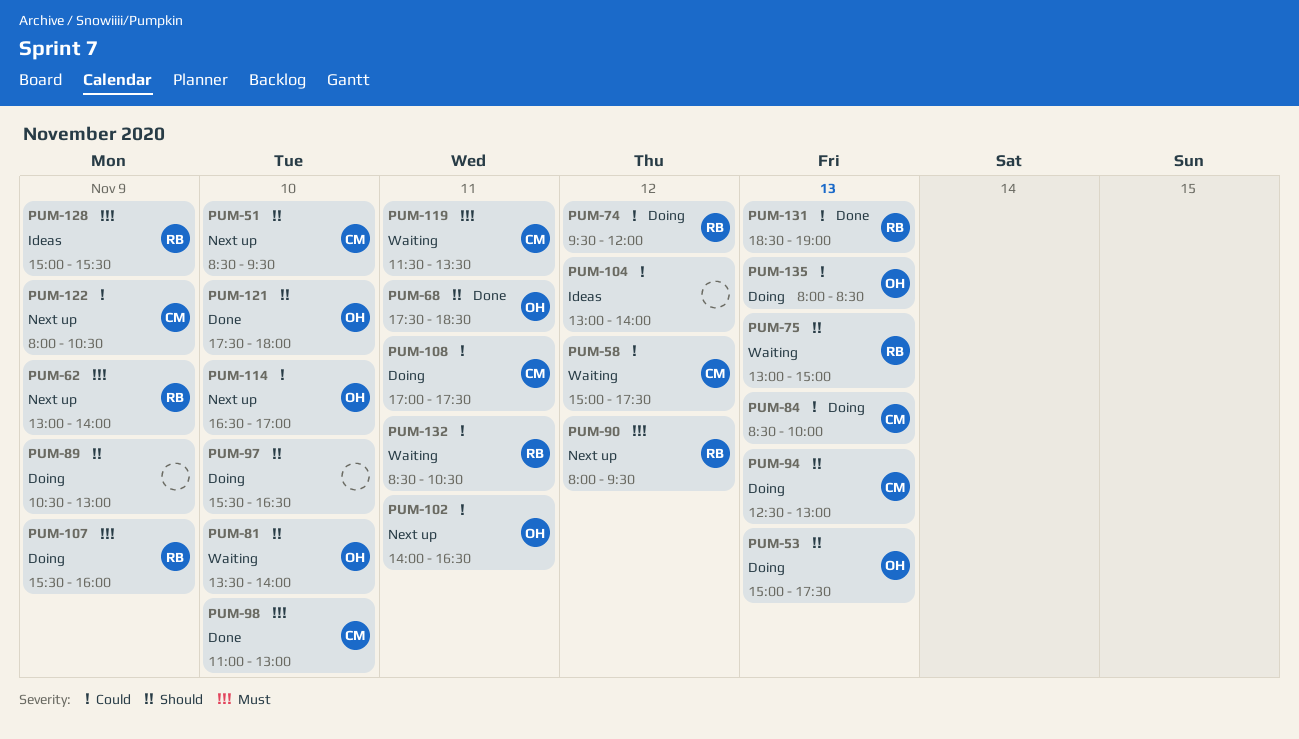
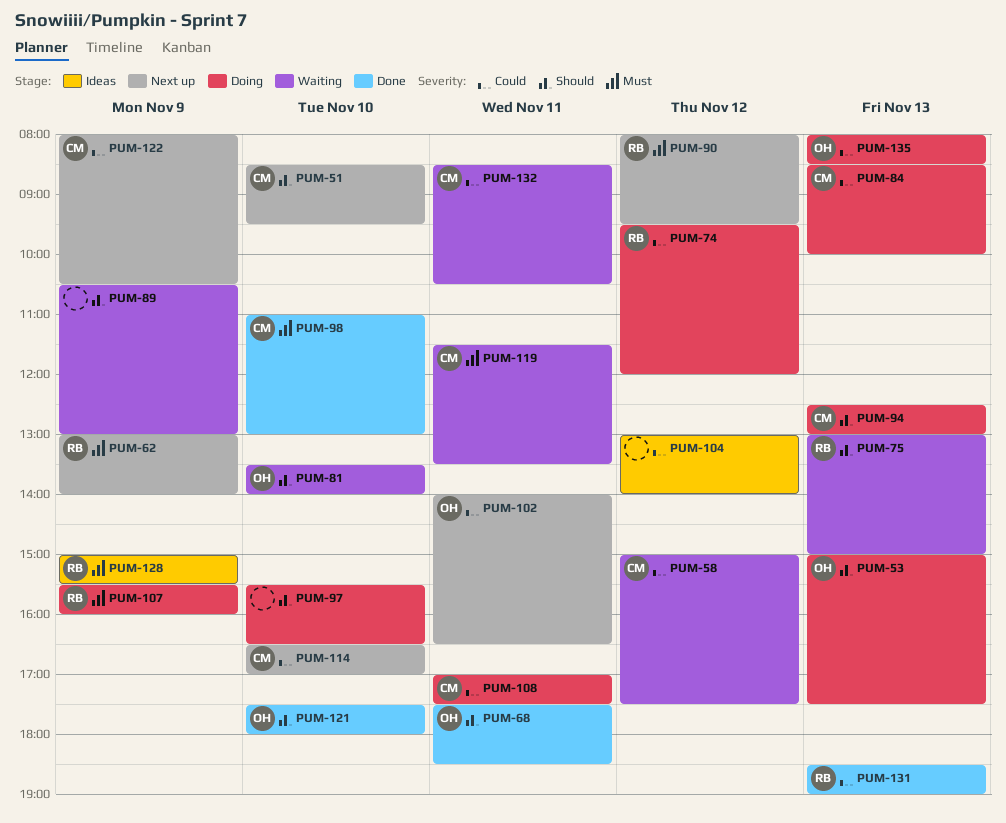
PUM-89, status: Doing -> Waiting
PUM-114, owner: OH -> CM
PUM-132, owner: RB -> CM

